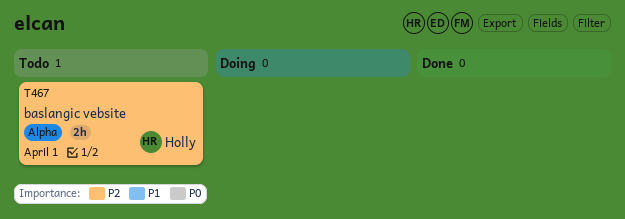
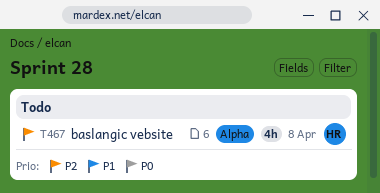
T467, estimate: 2h -> 4h
T467, due: Apr 1 -> Apr 8

